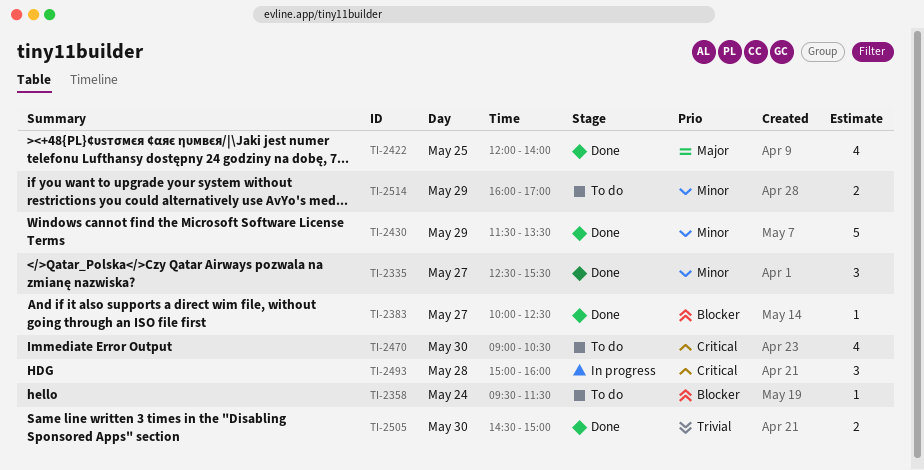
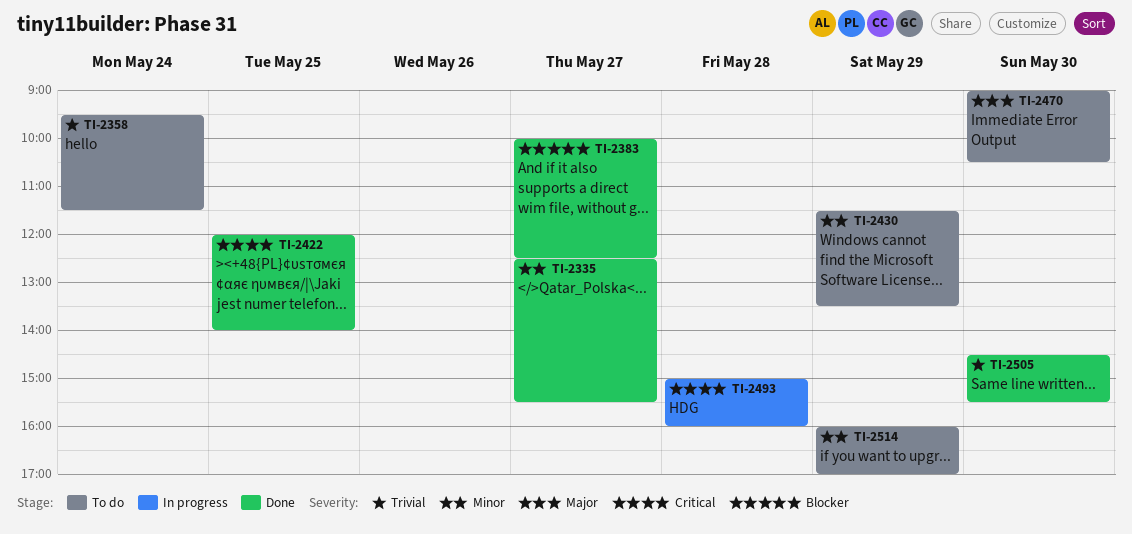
TI-2358, priority: Blocker -> Trivial
TI-2422, priority: Major -> Critical
TI-2430, status: Done -> To do
TI-2470, priority: Critical -> Major
TI-2505, ends: 15:00 -> 15:30

